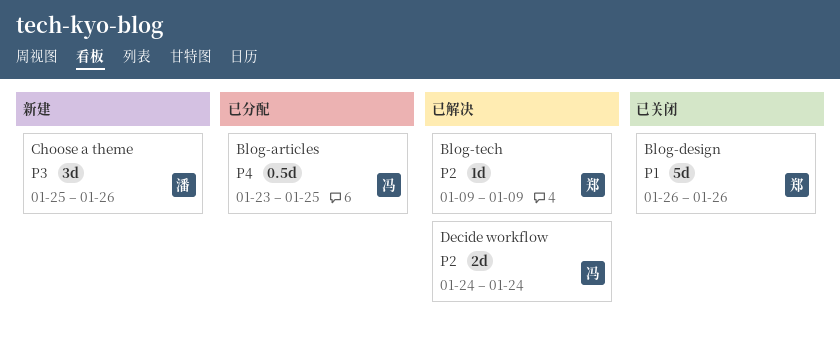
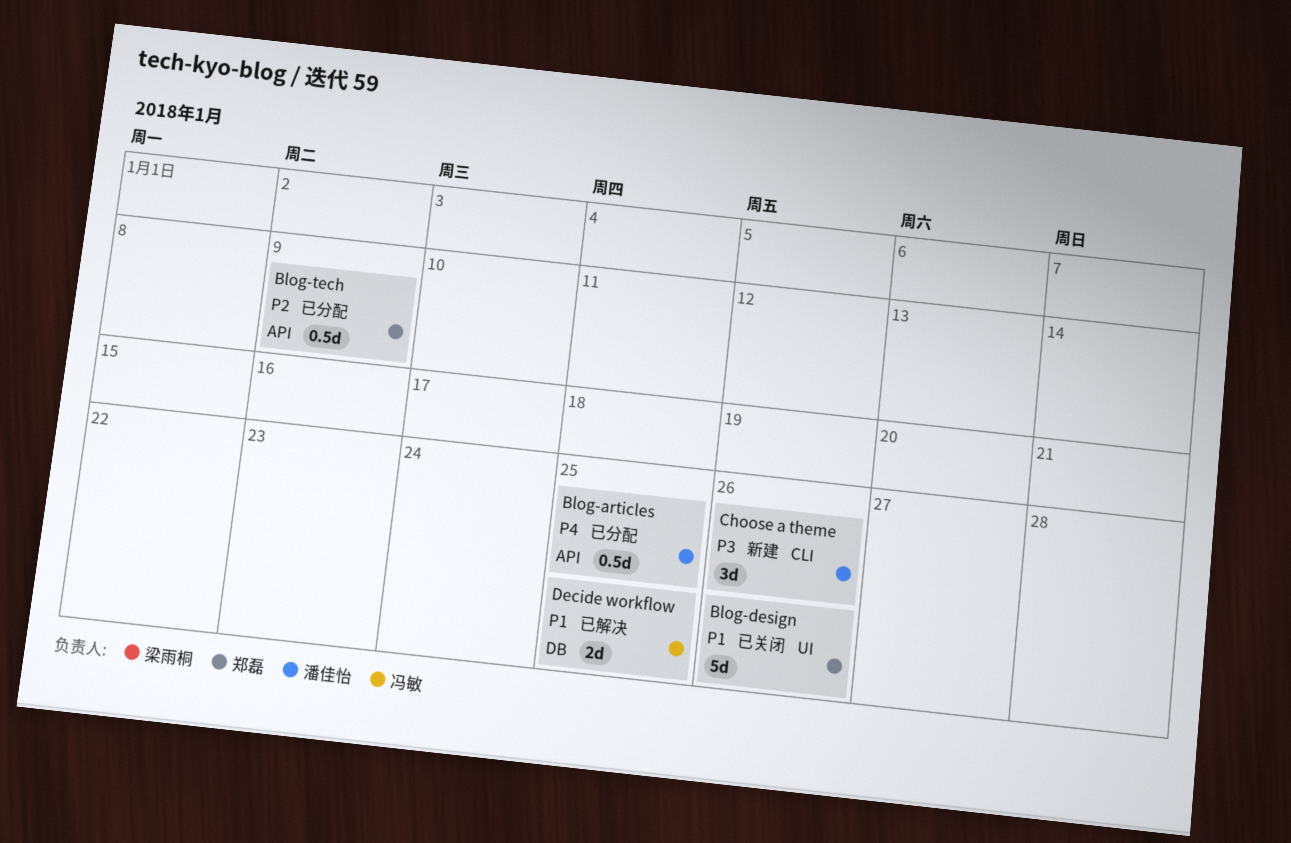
Blog-articles, owner: 冯敏 -> 潘佳怡
Blog-tech, status: 已解决 -> 已分配
Blog-tech, estimate: 1d -> 0.5d
Decide workflow, priority: P2 -> P1
Decide workflow, due: Jan 24 -> Jan 25

